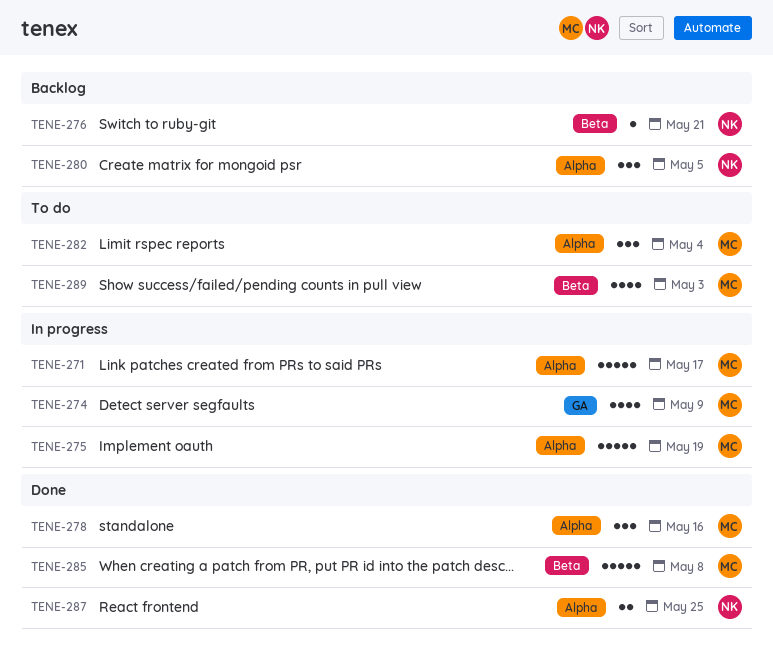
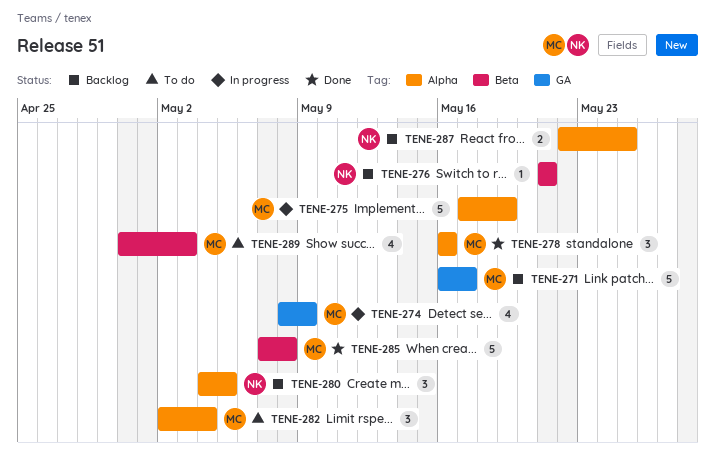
TENE-271, status: In progress -> Backlog
TENE-271, label: Alpha -> GA
TENE-287, status: Done -> Backlog

